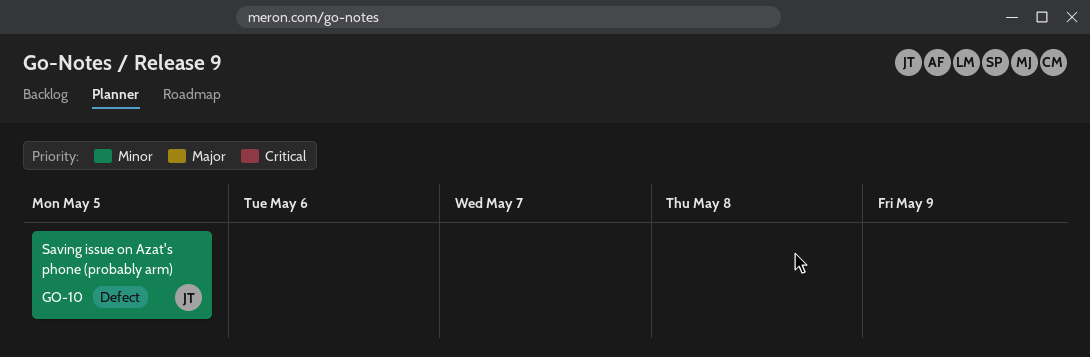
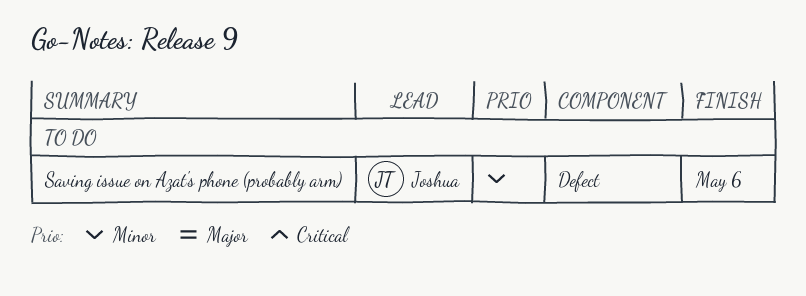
Saving issue on Azat's phone (probably arm), due: May 5 -> May 6

